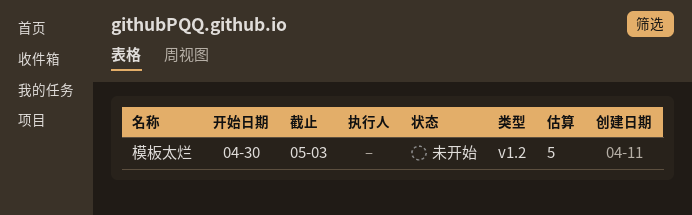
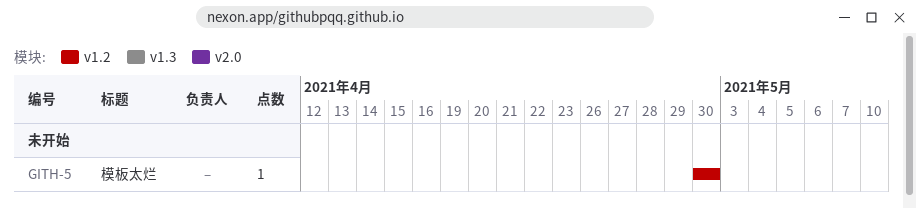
模板太烂, estimate: 5 -> 1
模板太烂, due: May 3 -> Apr 30

